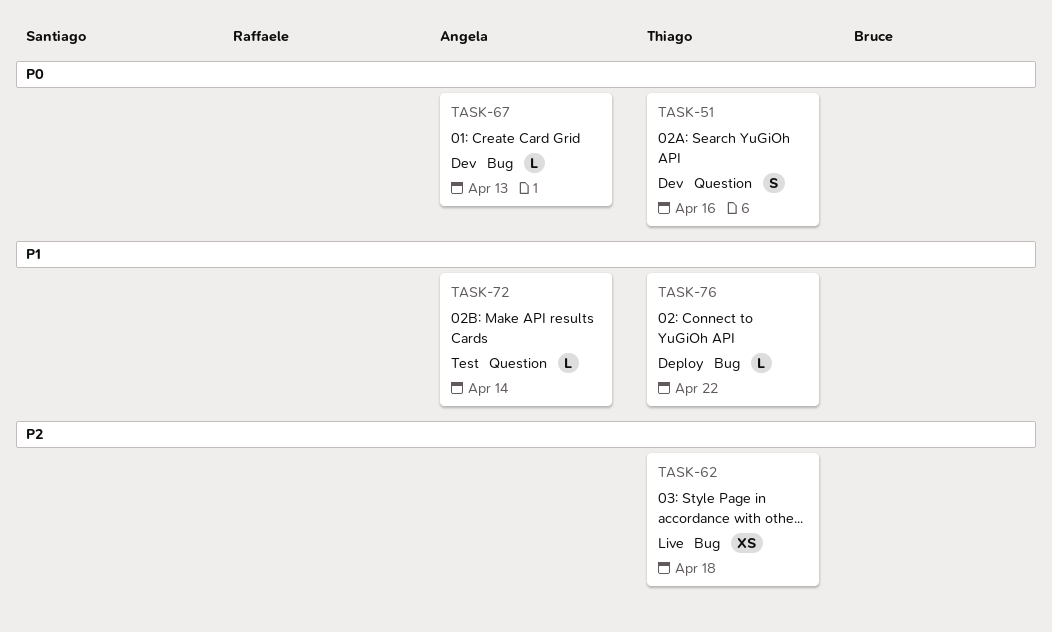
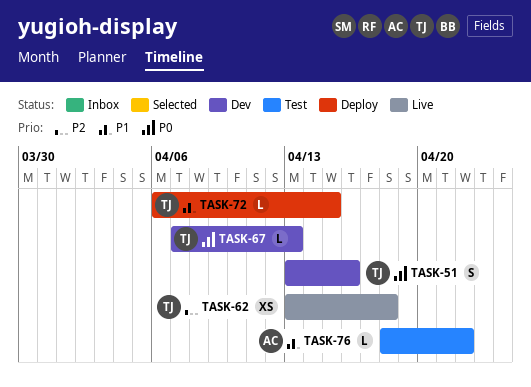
TASK-67, owner: Angela -> Thiago
TASK-72, status: Test -> Deploy
TASK-72, owner: Angela -> Thiago
TASK-72, due: Apr 14 -> Apr 15
TASK-76, status: Deploy -> Test
TASK-76, owner: Thiago -> Angela

